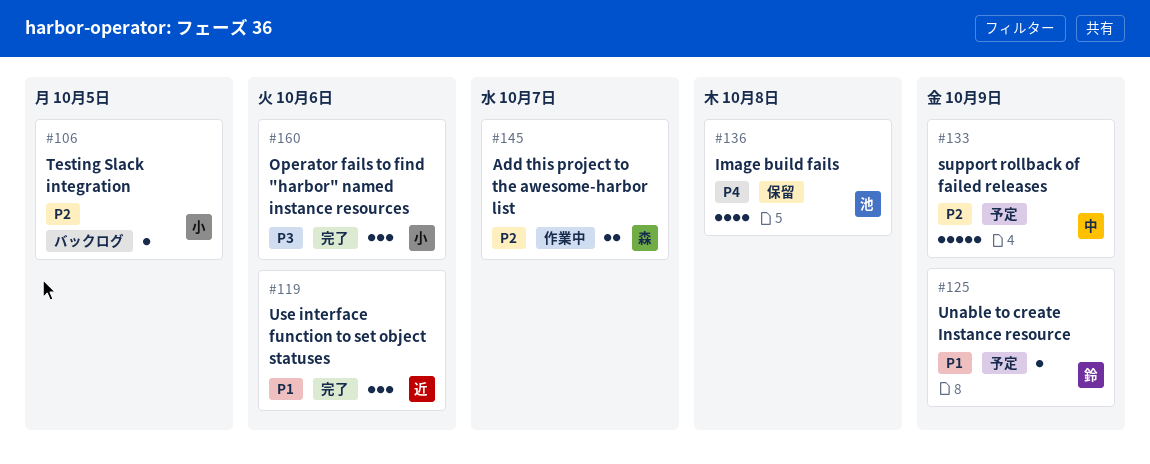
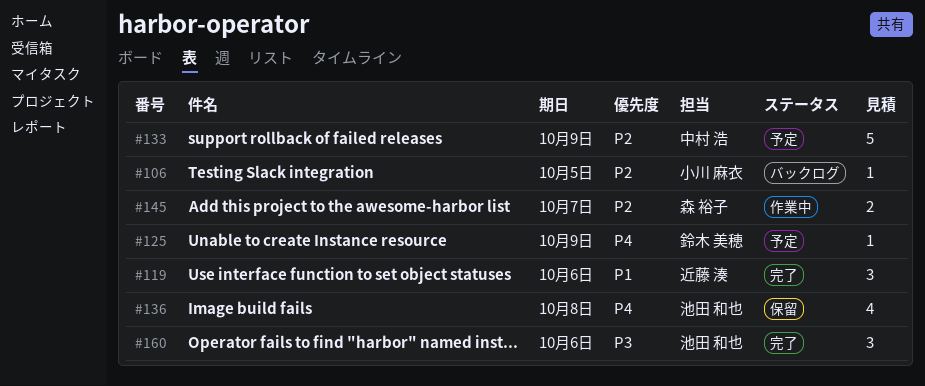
#125, priority: P1 -> P4
#160, owner: 小川 麻衣 -> 池田 和也

